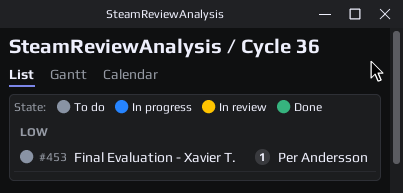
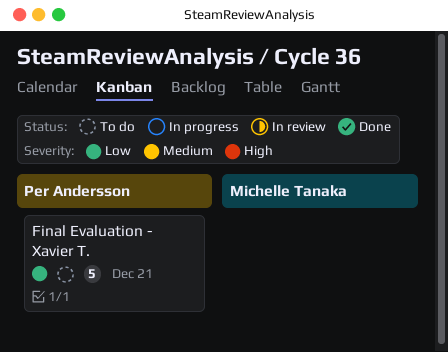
Final Evaluation - Xavier T., estimate: 1 -> 5

